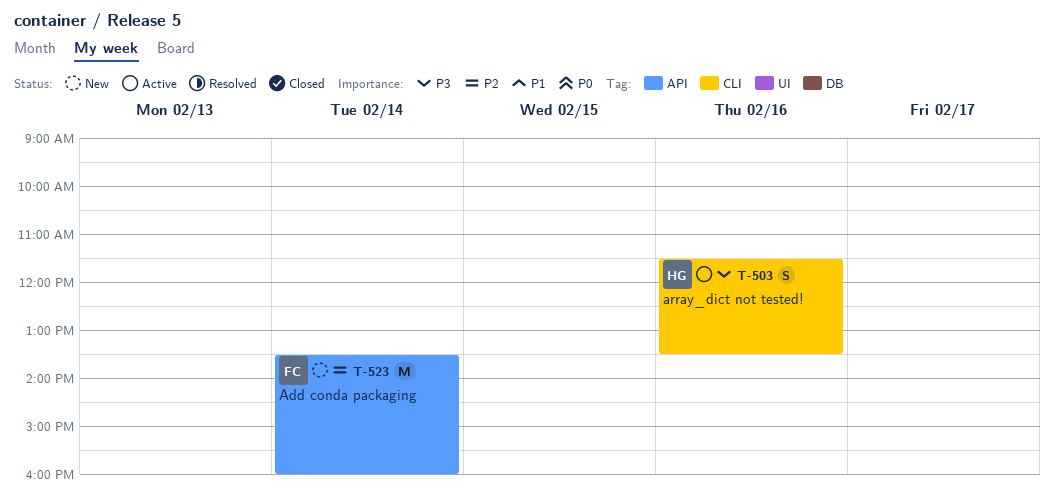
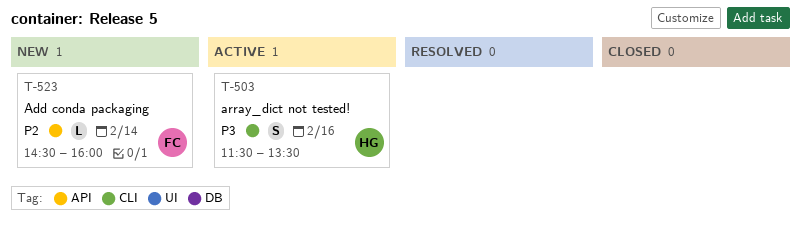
T-523, estimate: M -> L
T-523, begins: 13:30 -> 14:30

